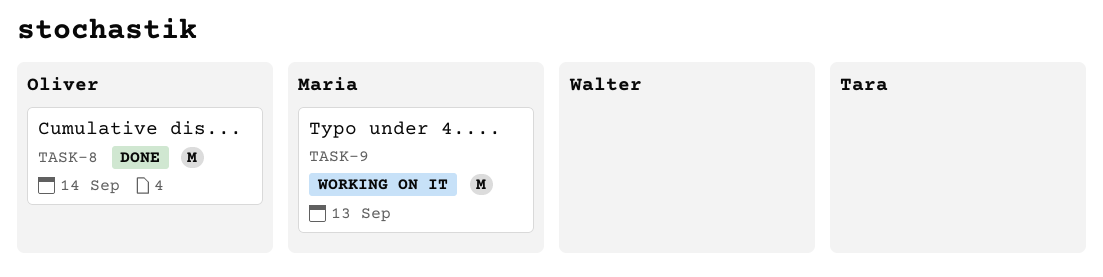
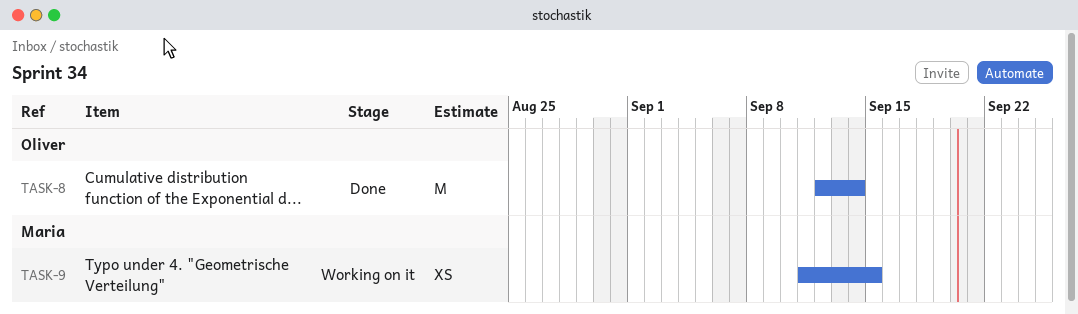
TASK-9, estimate: M -> XS
TASK-9, due: Sep 13 -> Sep 15

